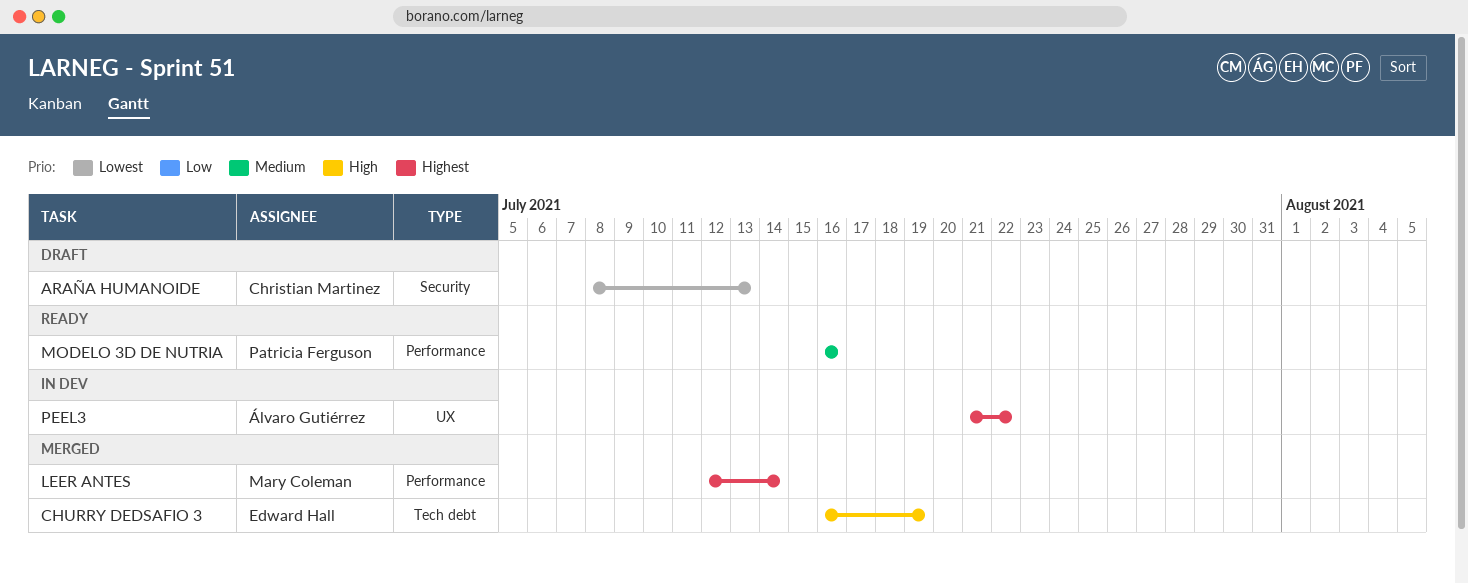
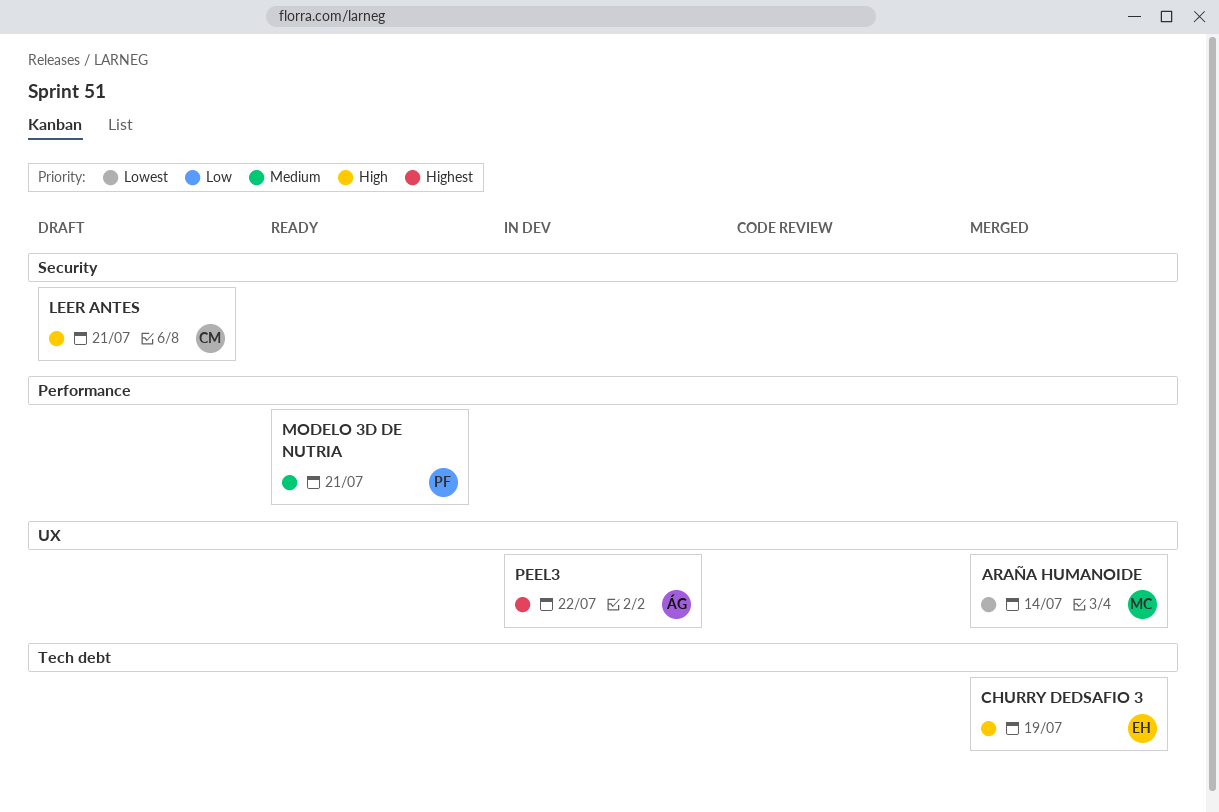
ARAÑA HUMANOIDE, status: Draft -> Merged
ARAÑA HUMANOIDE, owner: Christian Martinez -> Mary Coleman
ARAÑA HUMANOIDE, label: Security -> UX
ARAÑA HUMANOIDE, due: Jul 13 -> Jul 14
LEER ANTES, status: Merged -> Draft
LEER ANTES, owner: Mary Coleman -> Christian Martinez
LEER ANTES, priority: Highest -> High
LEER ANTES, label: Performance -> Security
LEER ANTES, due: Jul 14 -> Jul 21
MODELO 3D DE NUTRIA, due: Jul 16 -> Jul 21

